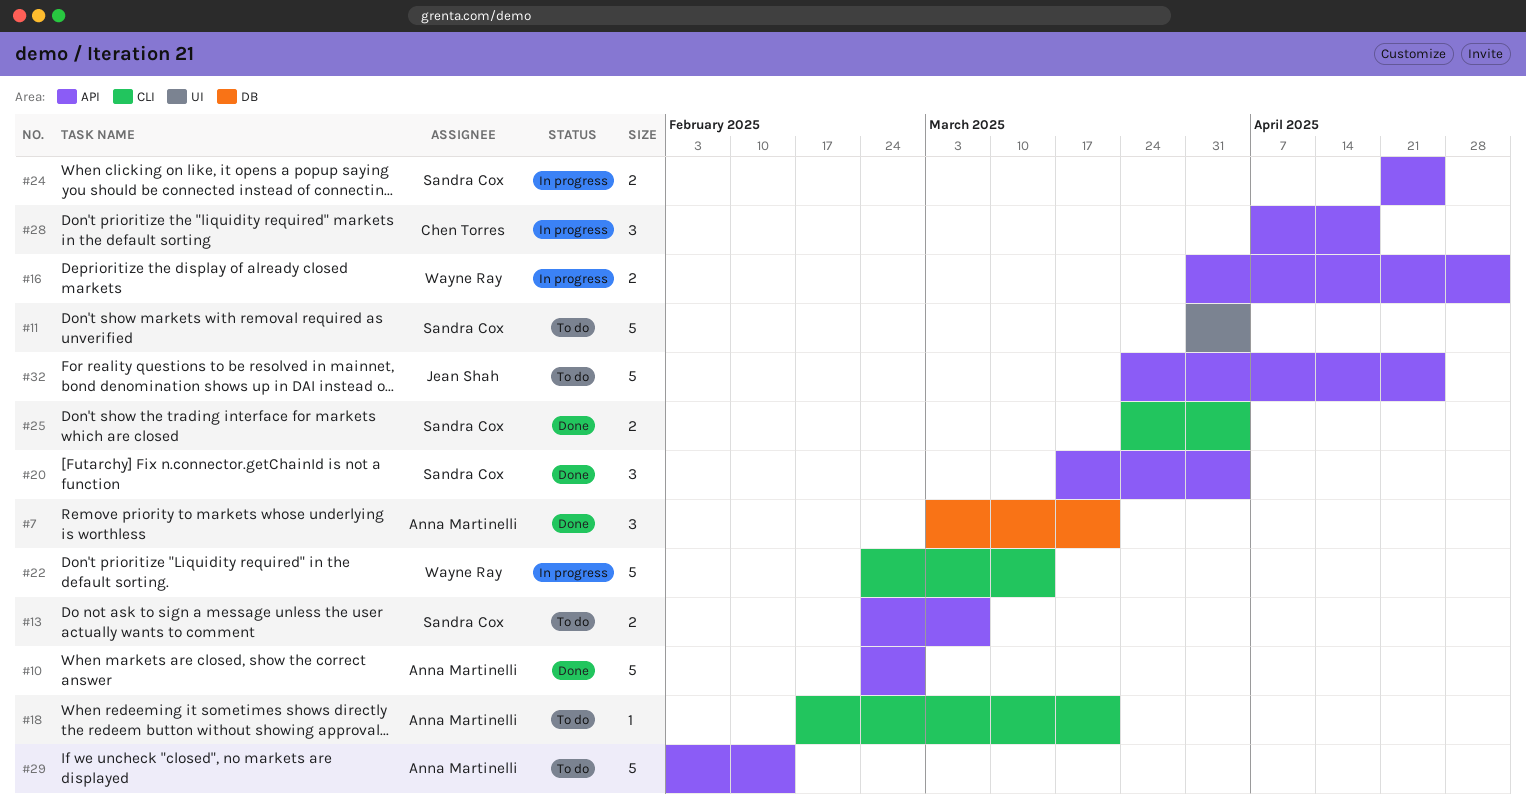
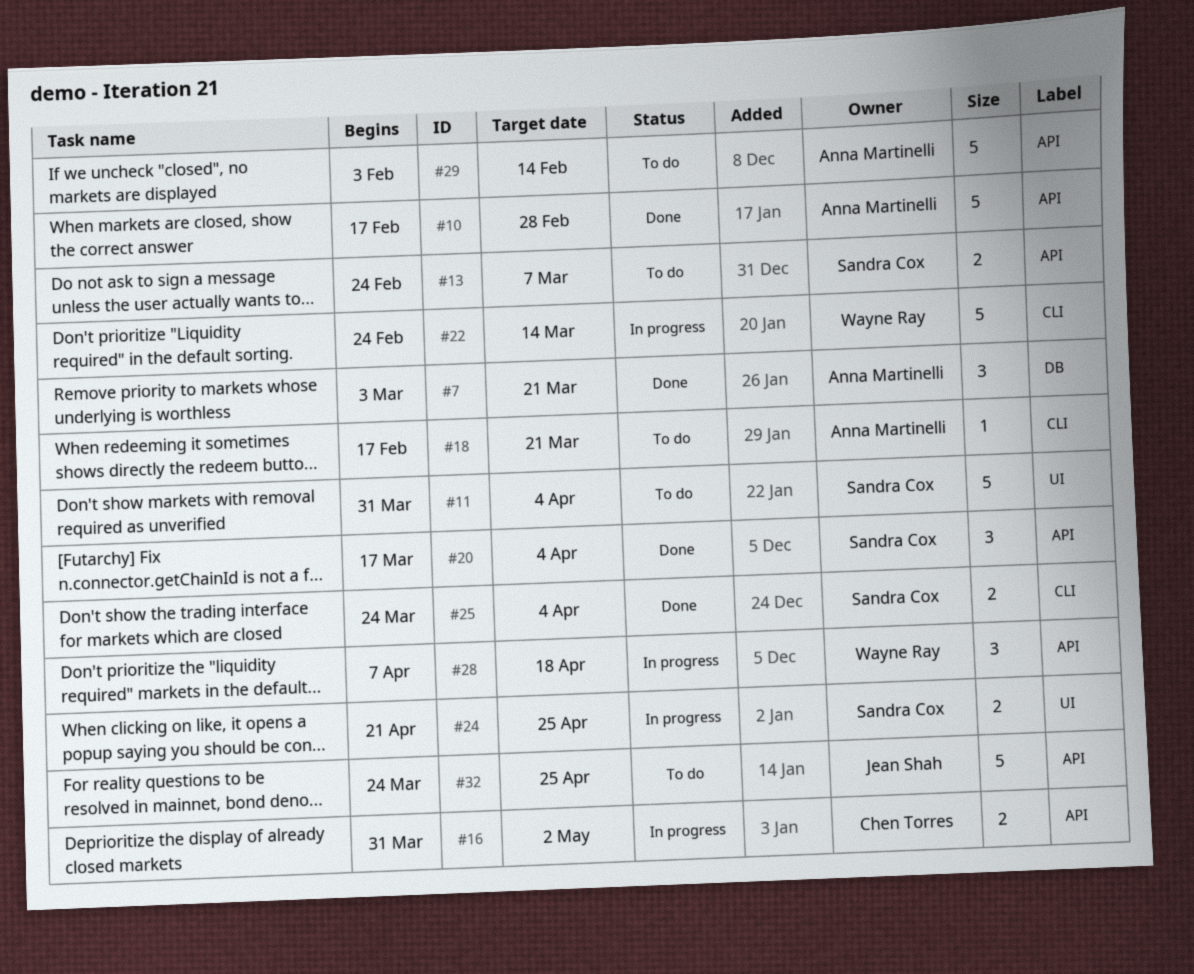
#10, start: Feb 24 -> Feb 17
#16, owner: Wayne Ray -> Chen Torres
#24, label: API -> UI
#28, owner: Chen Torres -> Wayne Ray

